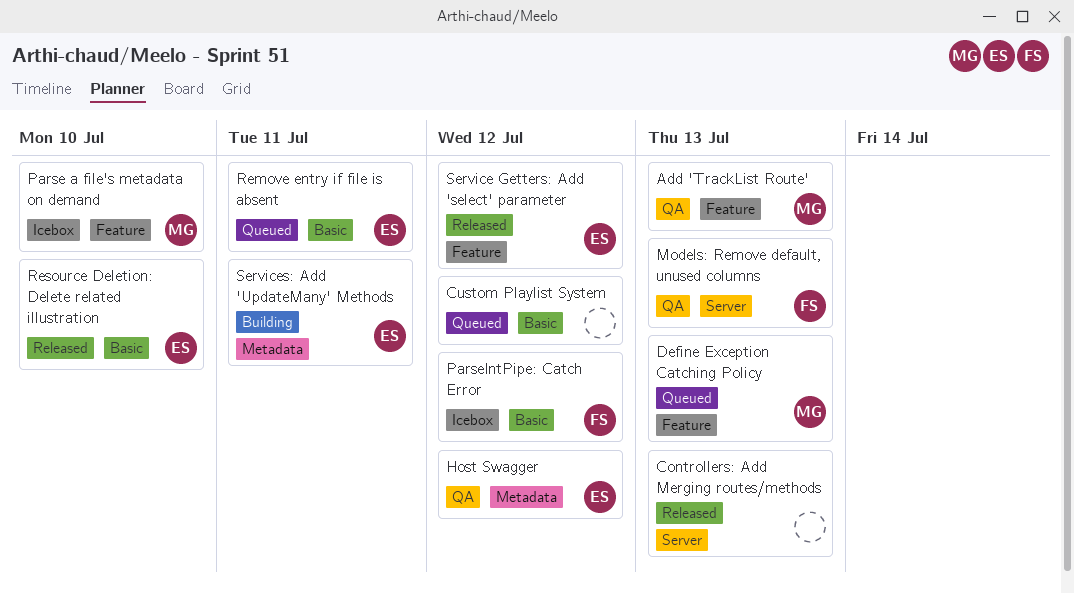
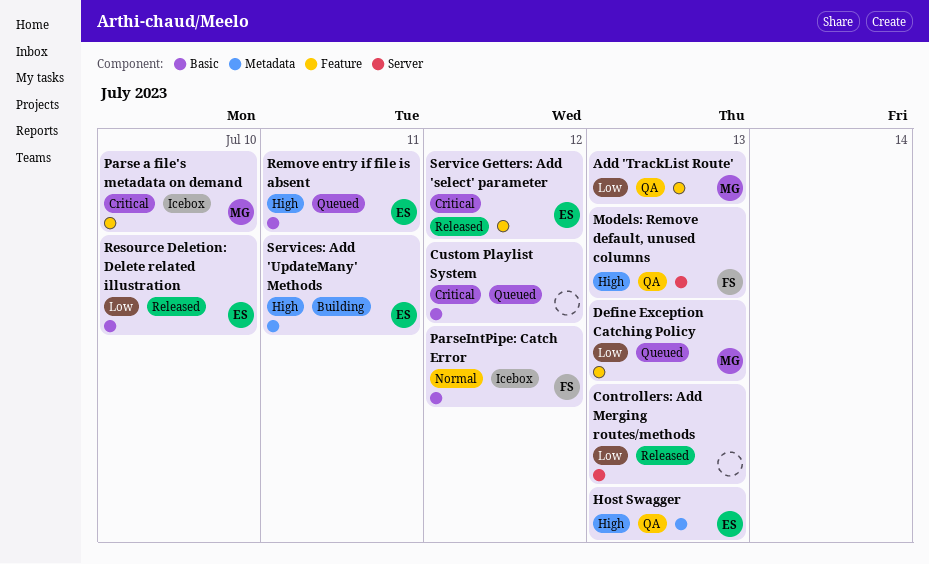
Host Swagger, due: Jul 12 -> Jul 13

